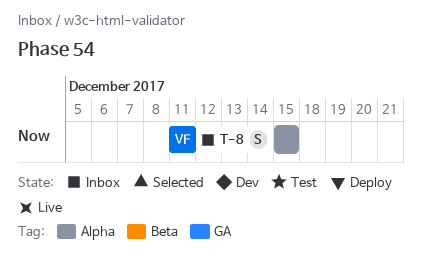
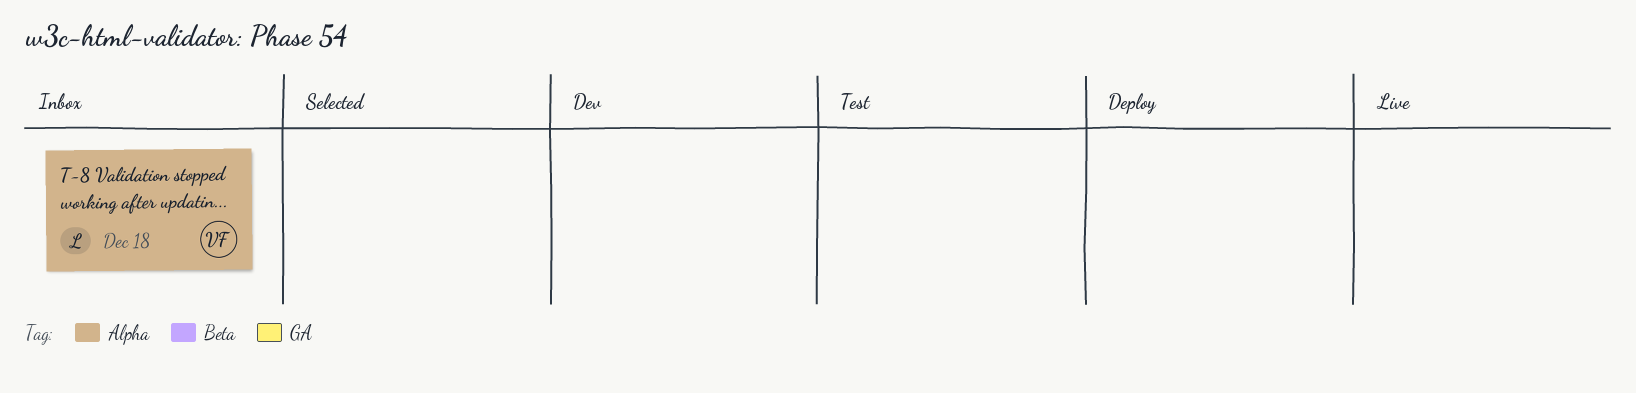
T-8, estimate: S -> L
T-8, due: Dec 15 -> Dec 18

